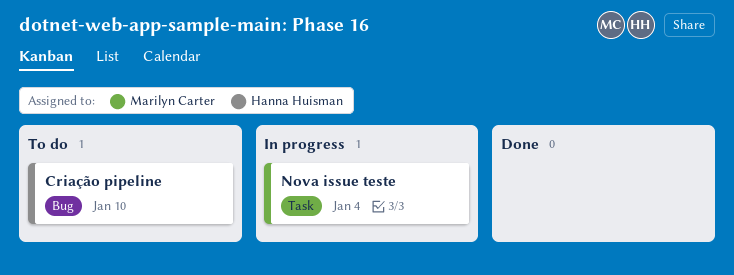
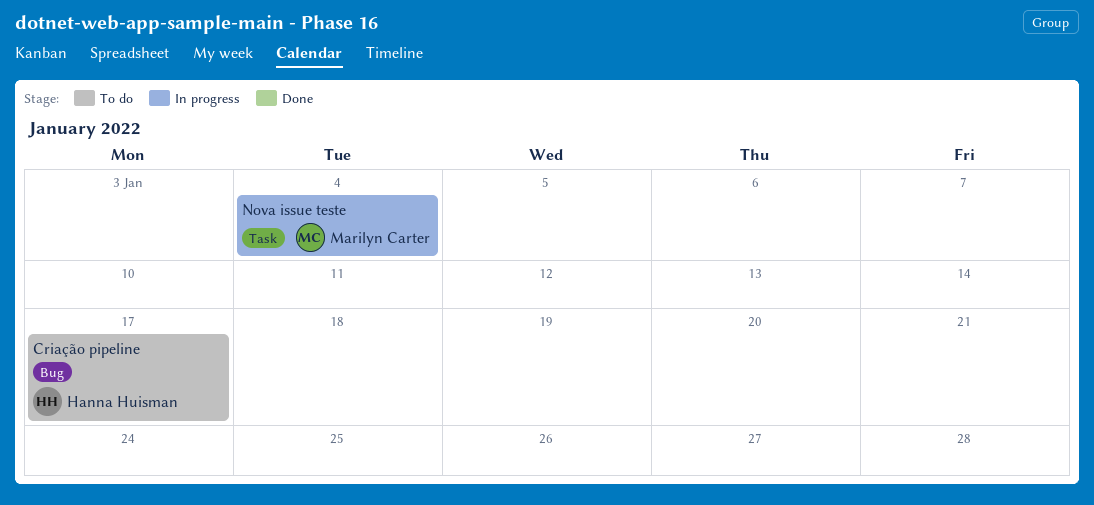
Criação pipeline, due: Jan 10 -> Jan 17

